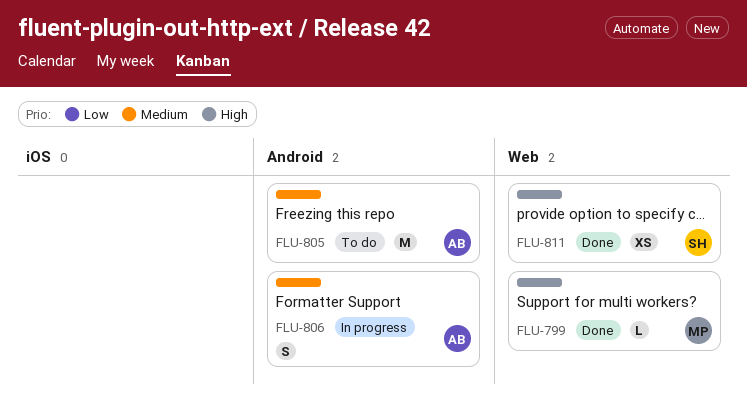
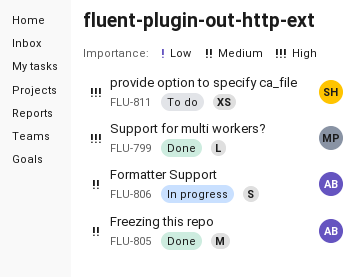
FLU-805, status: To do -> Done
FLU-811, status: Done -> To do

